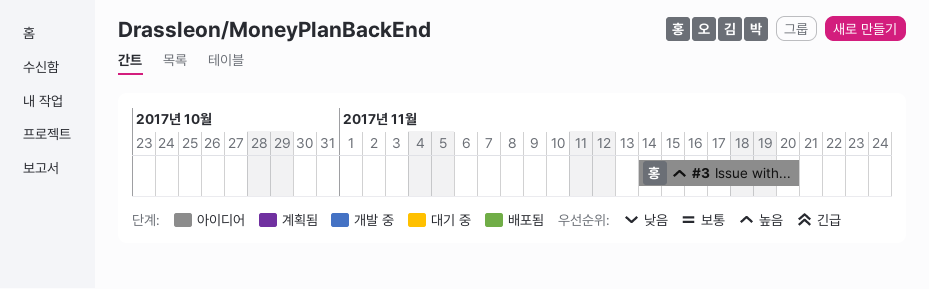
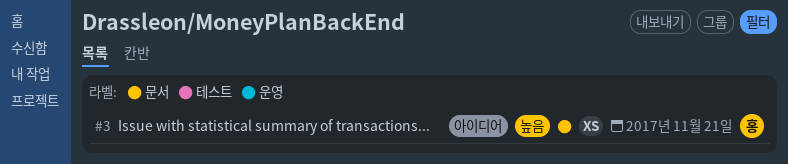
#3, due: Nov 20 -> Nov 21

